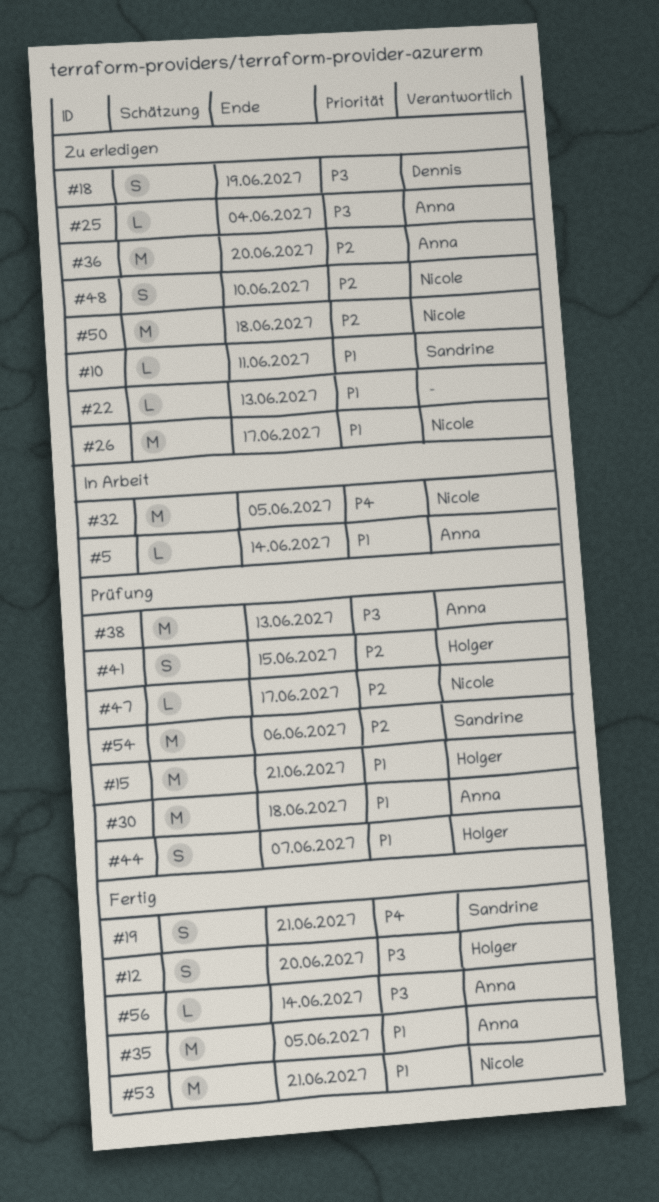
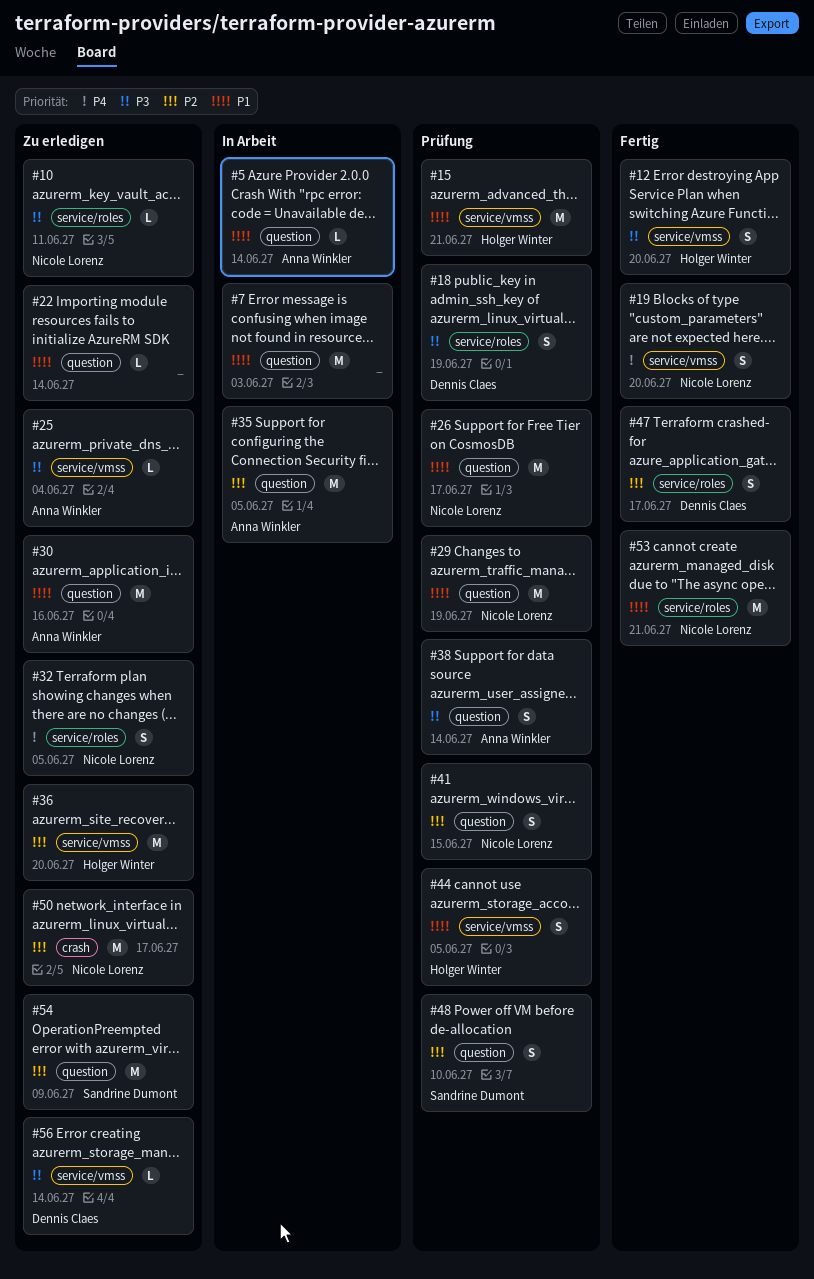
#7: none -> present
#10, owner: Sandrine Dumont -> Nicole Lorenz
#10, priority: P1 -> P3
#18, status: Zu erledigen -> Prüfung
#19, owner: Sandrine Dumont -> Nicole Lorenz
#19, due: Jun 21 -> Jun 20
#22, due: Jun 13 -> Jun 14
#26, status: Zu erledigen -> Prüfung
#29: none -> present
#30, status: Prüfung -> Zu erledigen
#30, due: Jun 18 -> Jun 16
#32, status: In Arbeit -> Zu erledigen
#32, estimate: M -> S
#35, status: Fertig -> In Arbeit
#35, priority: P1 -> P2
#36, owner: Anna Winkler -> Holger Winter
#38, estimate: M -> S
#38, due: Jun 13 -> Jun 14
#41, owner: Holger Winter -> Nicole Lorenz
#44, due: Jun 7 -> Jun 5
#47, status: Prüfung -> Fertig
#47, owner: Nicole Lorenz -> Dennis Claes
#47, estimate: L -> S
#48, status: Zu erledigen -> Prüfung
#48, owner: Nicole Lorenz -> Sandrine Dumont
#50, due: Jun 18 -> Jun 17
#54, status: Prüfung -> Zu erledigen
#54, due: Jun 6 -> Jun 9
#56, status: Fertig -> Zu erledigen
#56, owner: Anna Winkler -> Dennis Claes

